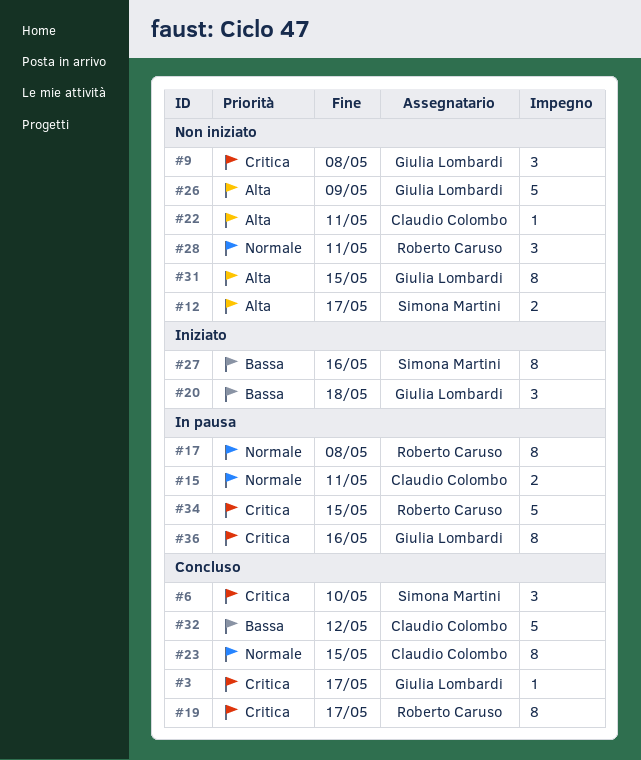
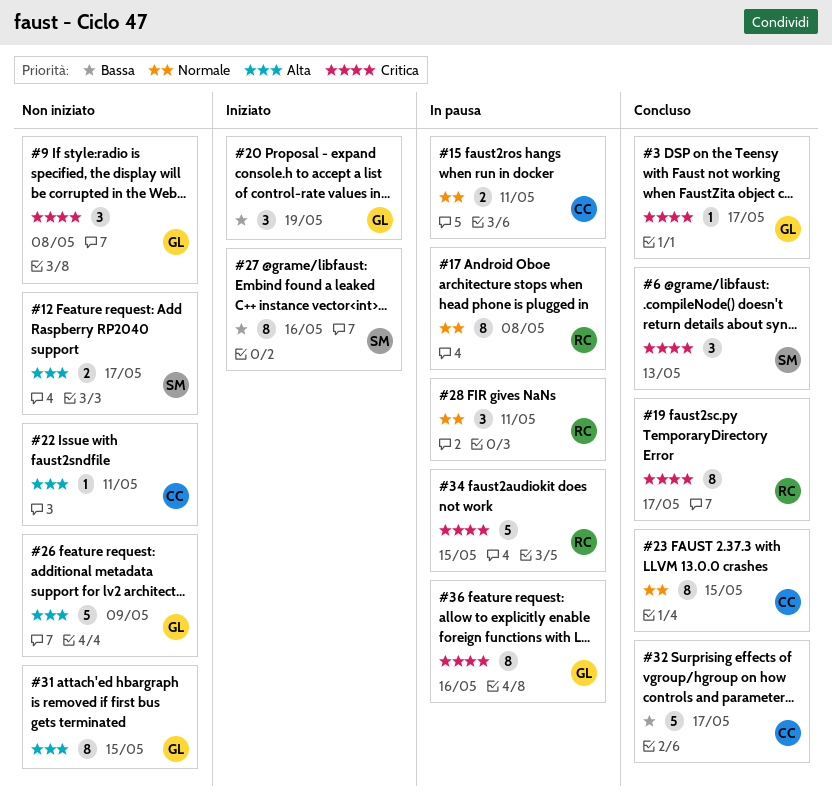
#6, due: May 10 -> May 13
#20, due: May 18 -> May 19
#28, status: Non iniziato -> In pausa
#32, due: May 12 -> May 17

